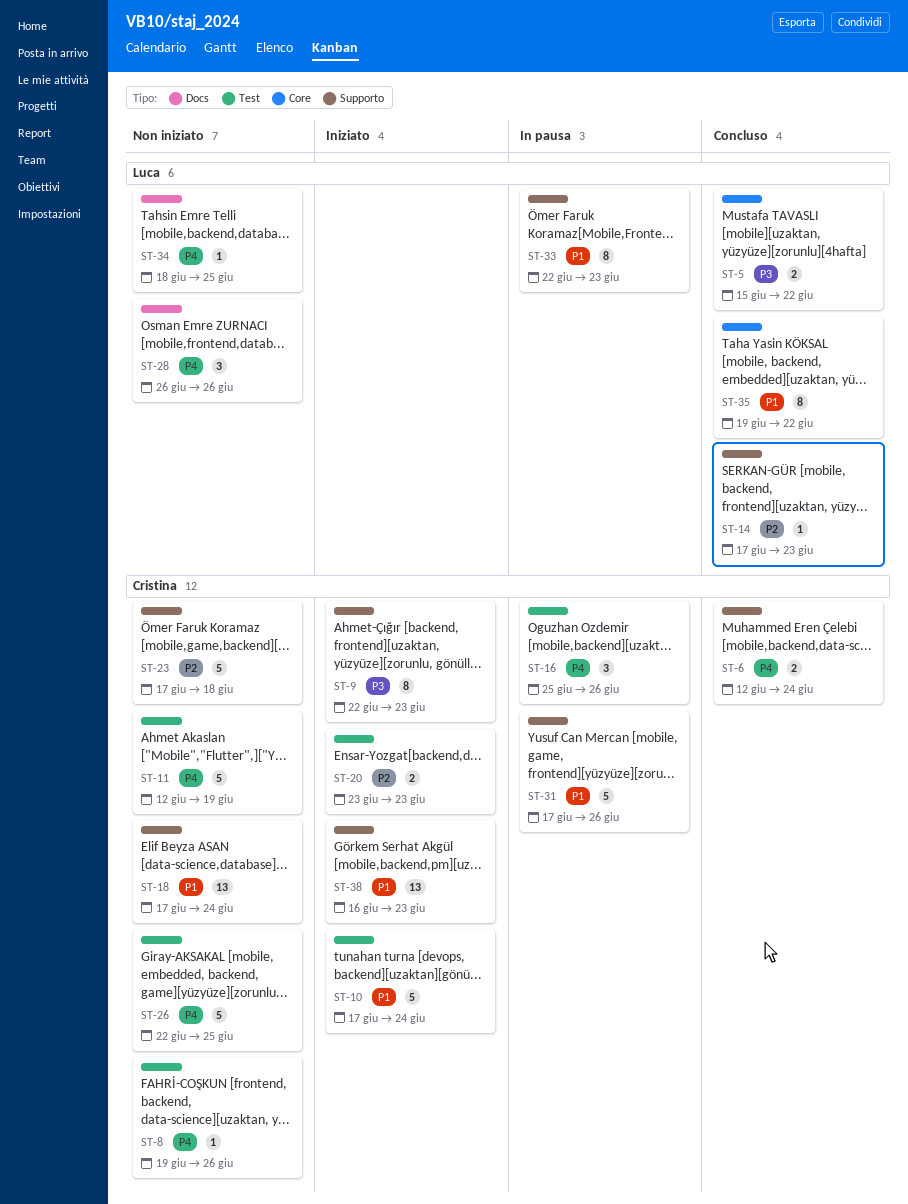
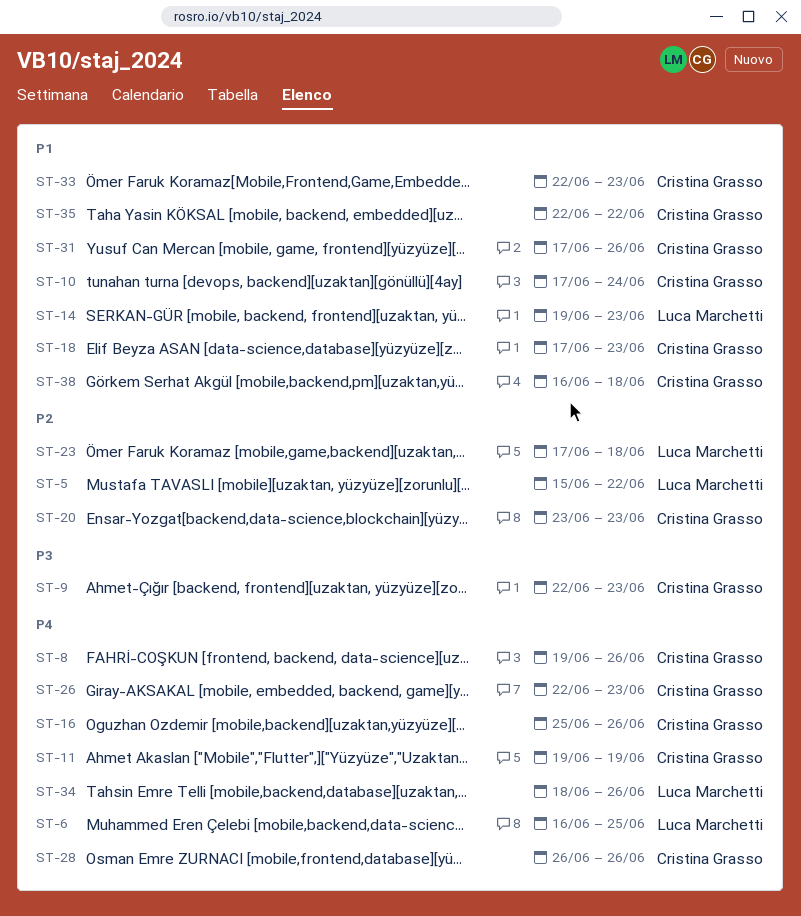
ST-5, priority: P3 -> P2
ST-6, owner: Cristina Grasso -> Luca Marchetti
ST-6, start: Jun 12 -> Jun 16
ST-6, due: Jun 24 -> Jun 25
ST-11, start: Jun 12 -> Jun 19
ST-14, priority: P2 -> P1
ST-14, start: Jun 17 -> Jun 19
ST-18, due: Jun 24 -> Jun 23
ST-23, owner: Cristina Grasso -> Luca Marchetti
ST-26, due: Jun 25 -> Jun 23
ST-28, owner: Luca Marchetti -> Cristina Grasso
ST-33, owner: Luca Marchetti -> Cristina Grasso
ST-34, due: Jun 25 -> Jun 26
ST-35, owner: Luca Marchetti -> Cristina Grasso
ST-35, start: Jun 19 -> Jun 22
ST-38, due: Jun 23 -> Jun 18

